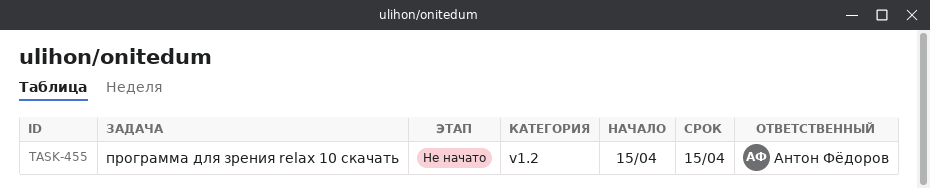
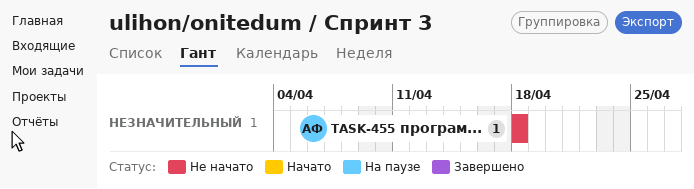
TASK-455, start: Apr 15 -> Apr 18
TASK-455, due: Apr 15 -> Apr 18

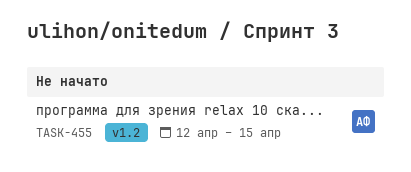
TASK-455, start: Apr 18 -> Apr 12
TASK-455, due: Apr 18 -> Apr 15

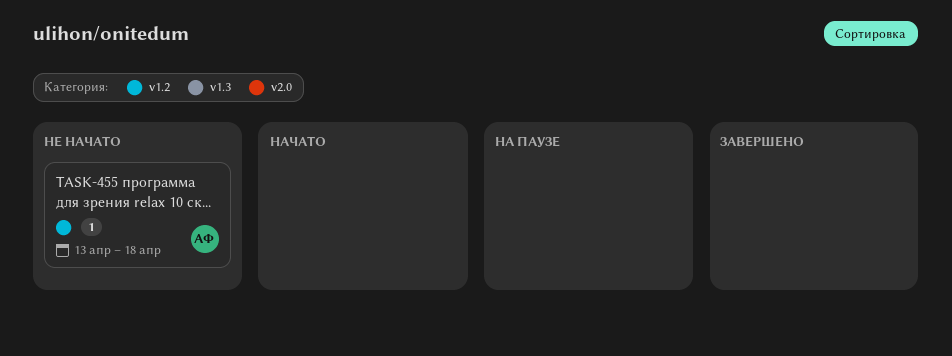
TASK-455, start: Apr 12 -> Apr 13
TASK-455, due: Apr 15 -> Apr 18

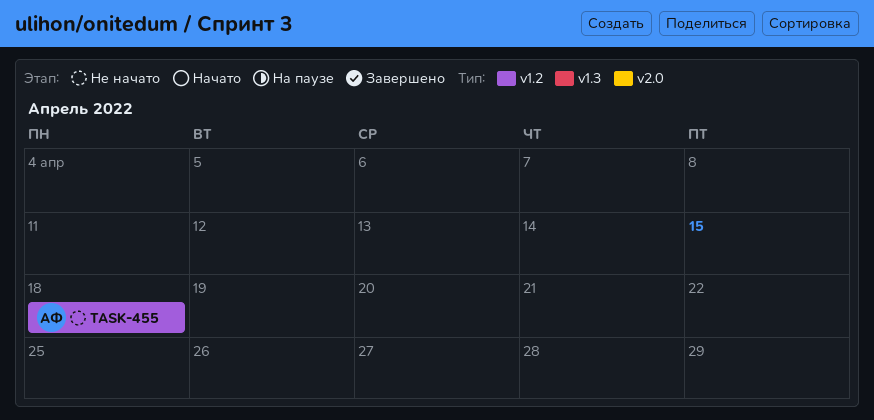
TASK-455, start: Apr 13 -> Apr 18

